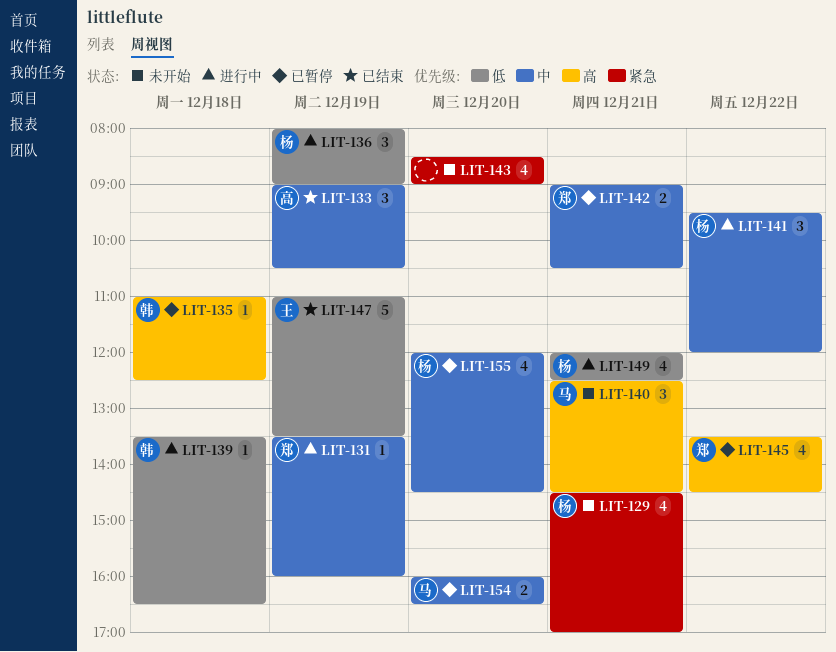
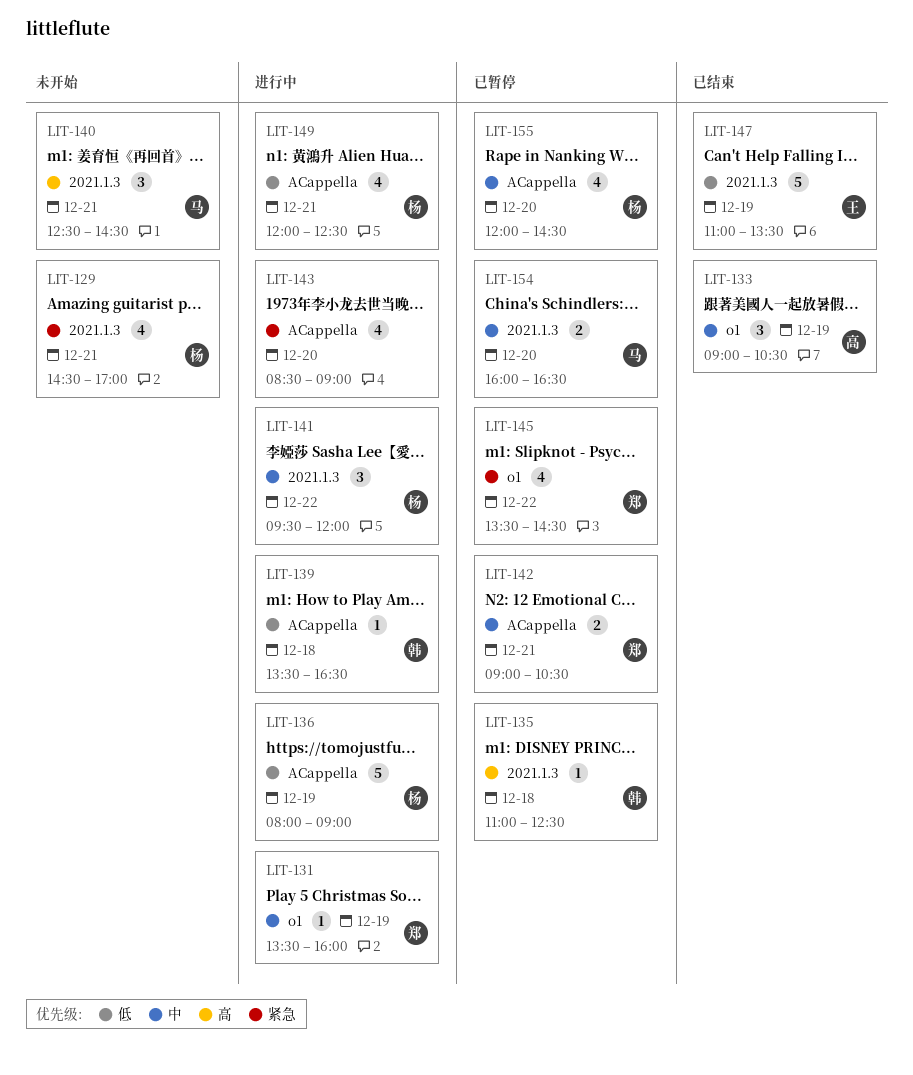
LIT-136, estimate: 3 -> 5
LIT-143, status: 未开始 -> 进行中
LIT-145, priority: 高 -> 紧急

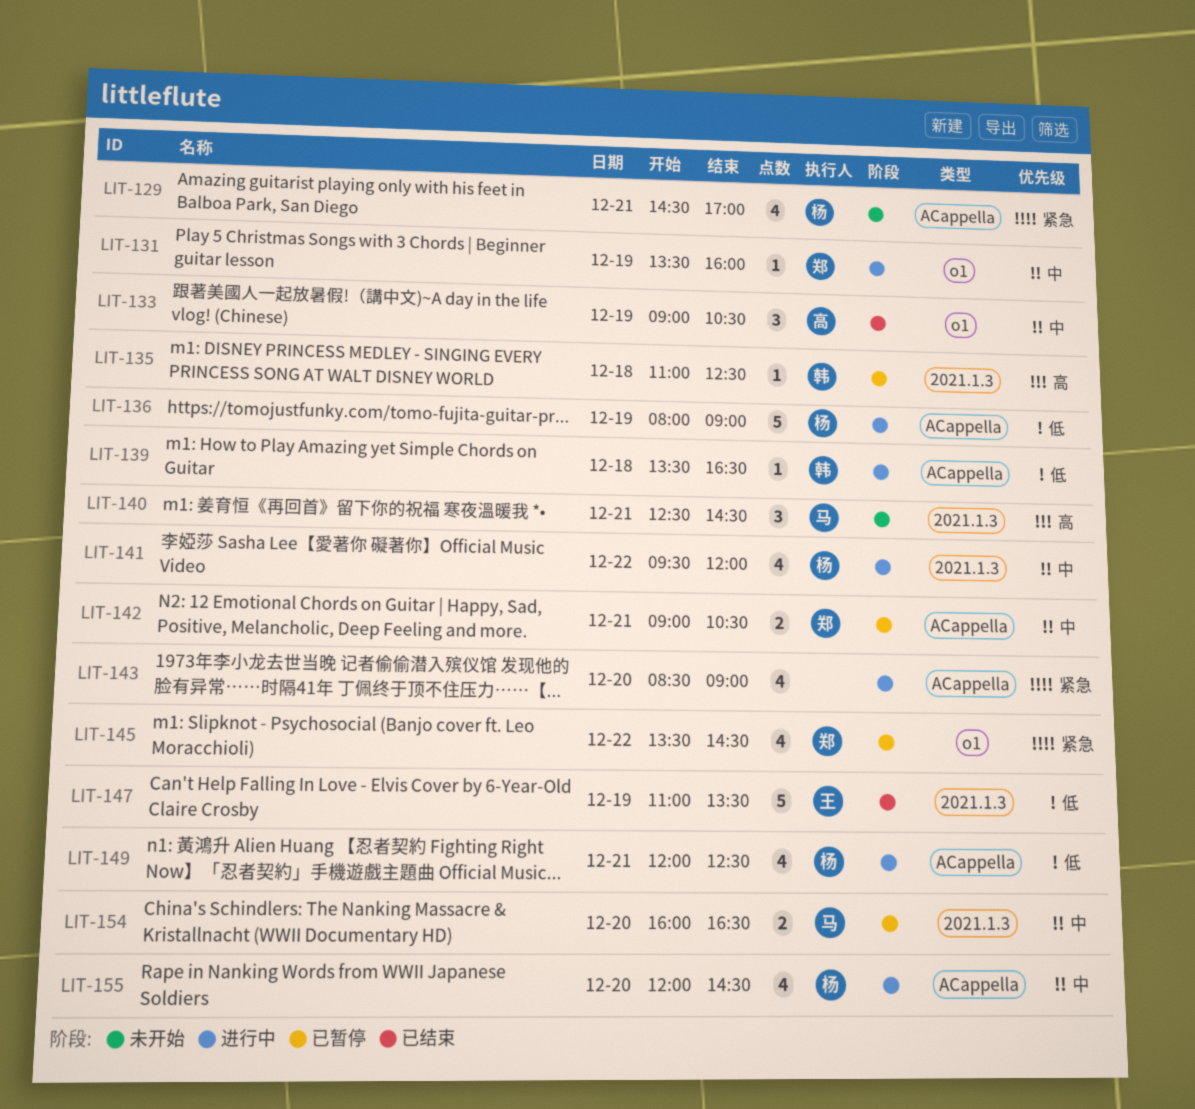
LIT-129, label: 2021.1.3 -> ACappella
LIT-141, estimate: 3 -> 4
LIT-155, status: 已暂停 -> 进行中

